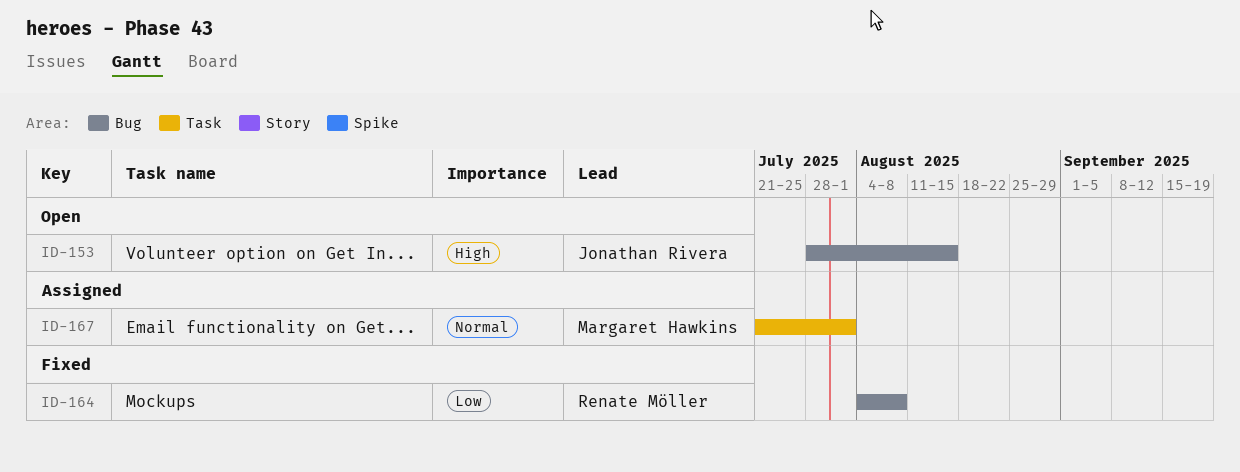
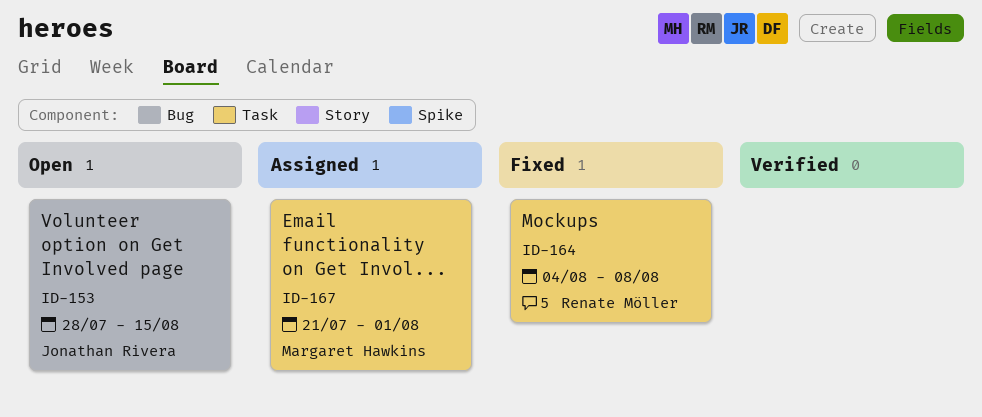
ID-164, label: Bug -> Task

